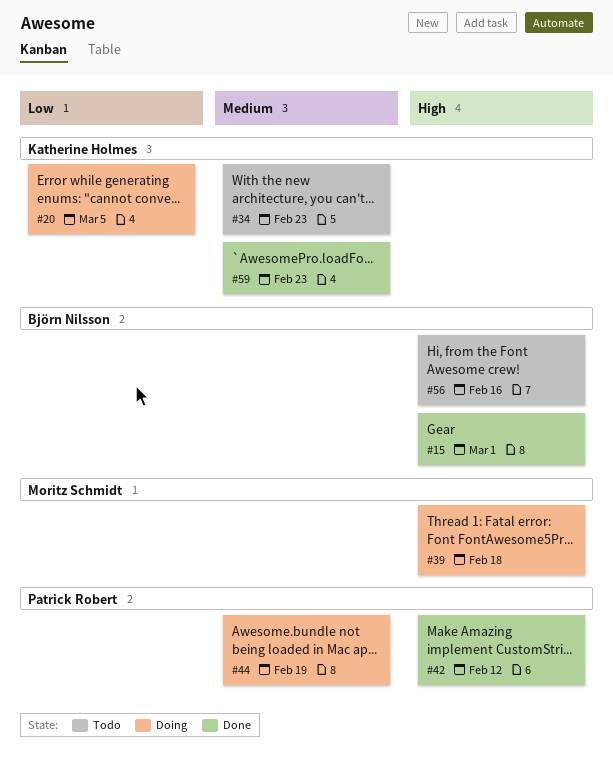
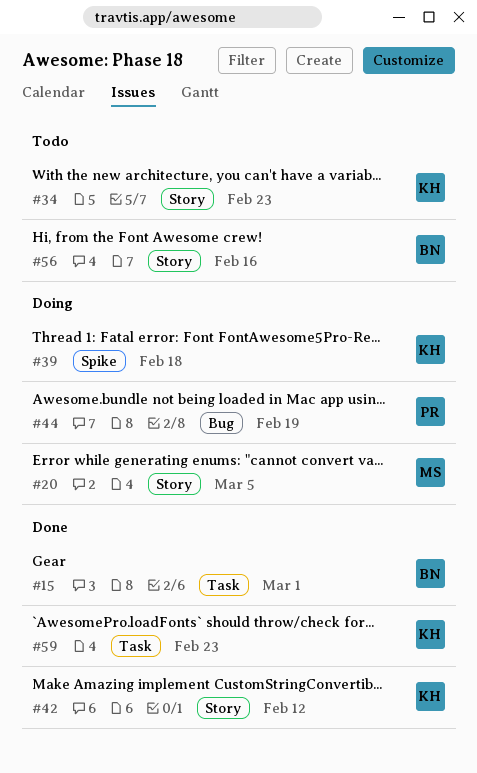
#20, owner: Katherine Holmes -> Moritz Schmidt
#39, owner: Moritz Schmidt -> Katherine Holmes
#42, owner: Patrick Robert -> Katherine Holmes

